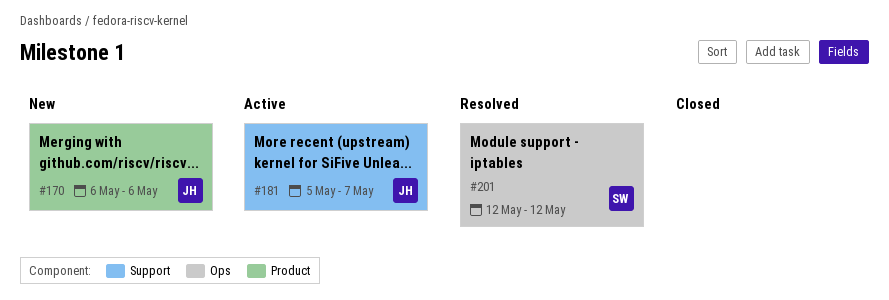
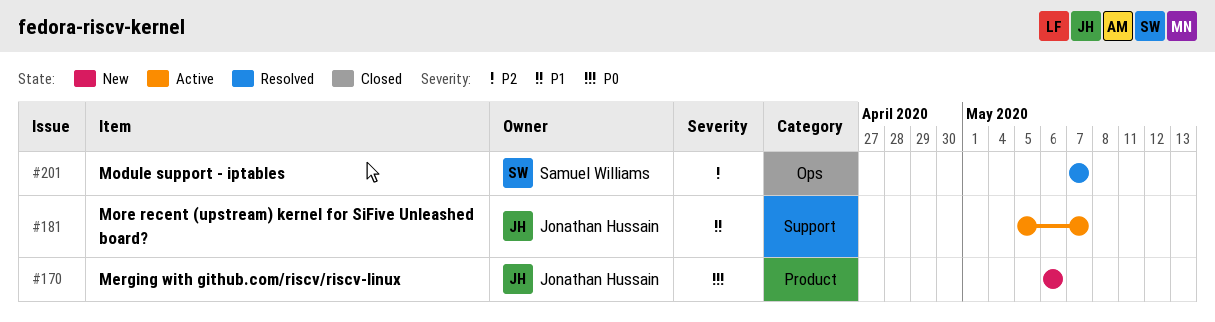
#201, start: May 12 -> May 7
#201, due: May 12 -> May 7

